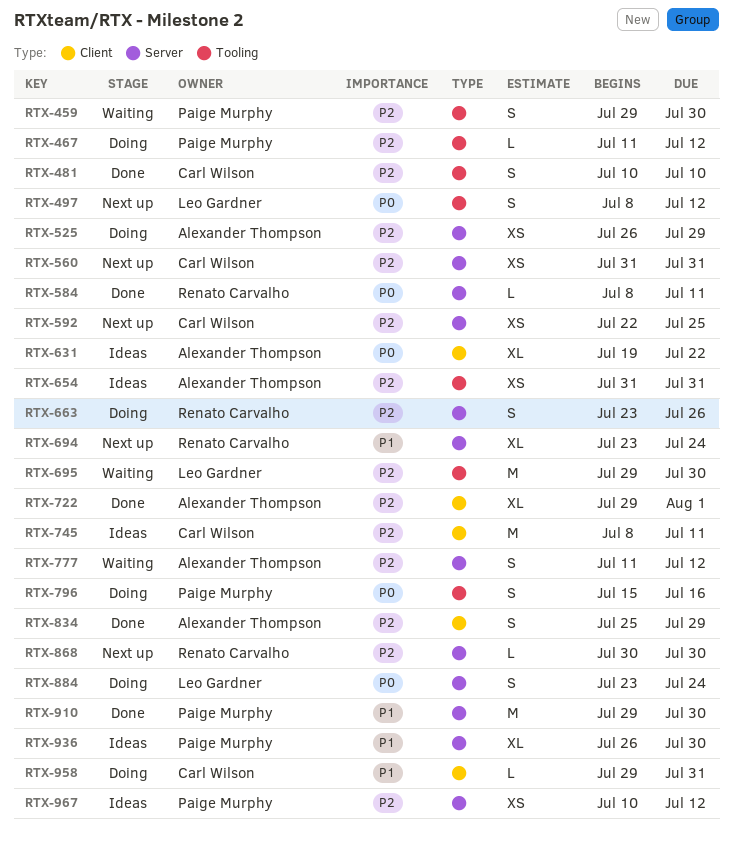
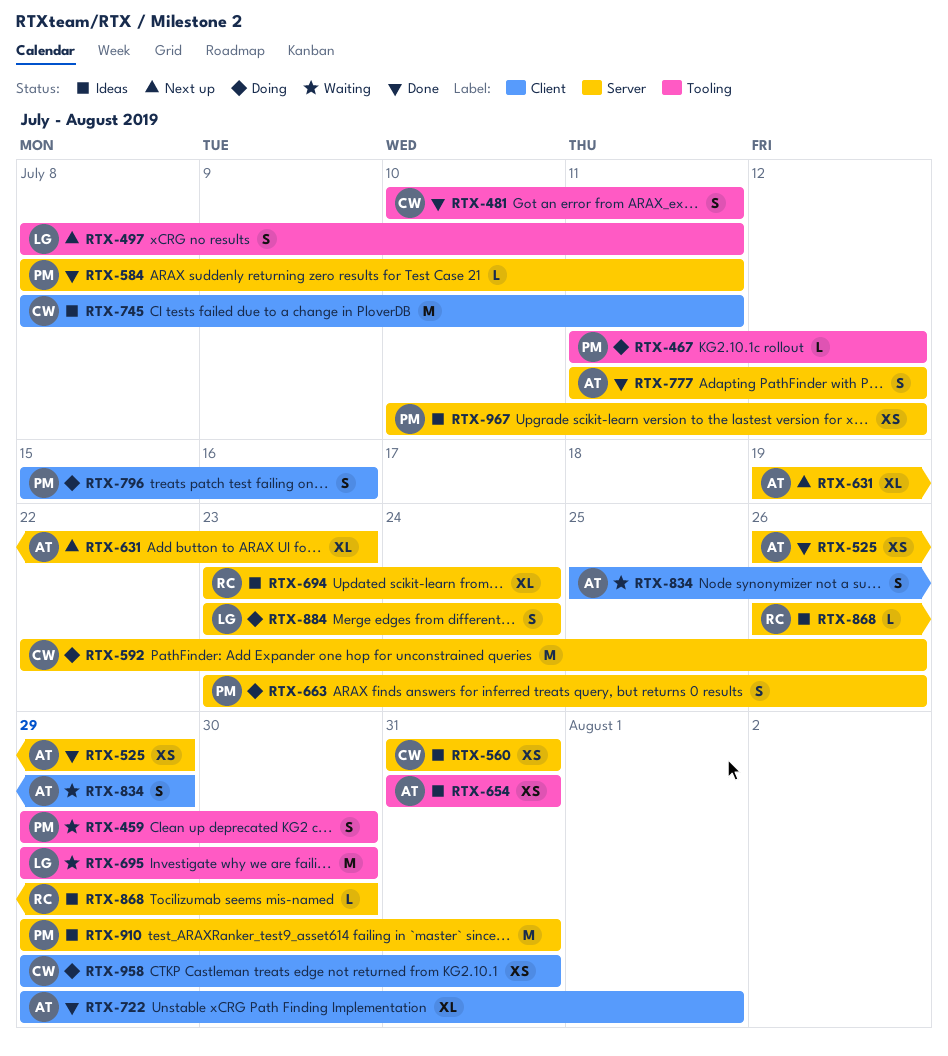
RTX-481, due: Jul 10 -> Jul 11
RTX-497, due: Jul 12 -> Jul 11
RTX-525, status: Doing -> Done
RTX-560, status: Next up -> Ideas
RTX-584, owner: Renato Carvalho -> Paige Murphy
RTX-592, status: Next up -> Doing
RTX-592, estimate: XS -> M
RTX-592, due: Jul 25 -> Jul 26
RTX-631, status: Ideas -> Next up
RTX-631, label: Client -> Server
RTX-631, due: Jul 22 -> Jul 23
RTX-663, owner: Renato Carvalho -> Paige Murphy
RTX-694, status: Next up -> Ideas
RTX-777, status: Waiting -> Done
RTX-796, label: Tooling -> Client
RTX-834, status: Done -> Waiting
RTX-868, status: Next up -> Ideas
RTX-868, start: Jul 30 -> Jul 26
RTX-910, status: Done -> Ideas
RTX-910, due: Jul 30 -> Jul 31
RTX-936: present -> none
RTX-958, estimate: L -> XS

